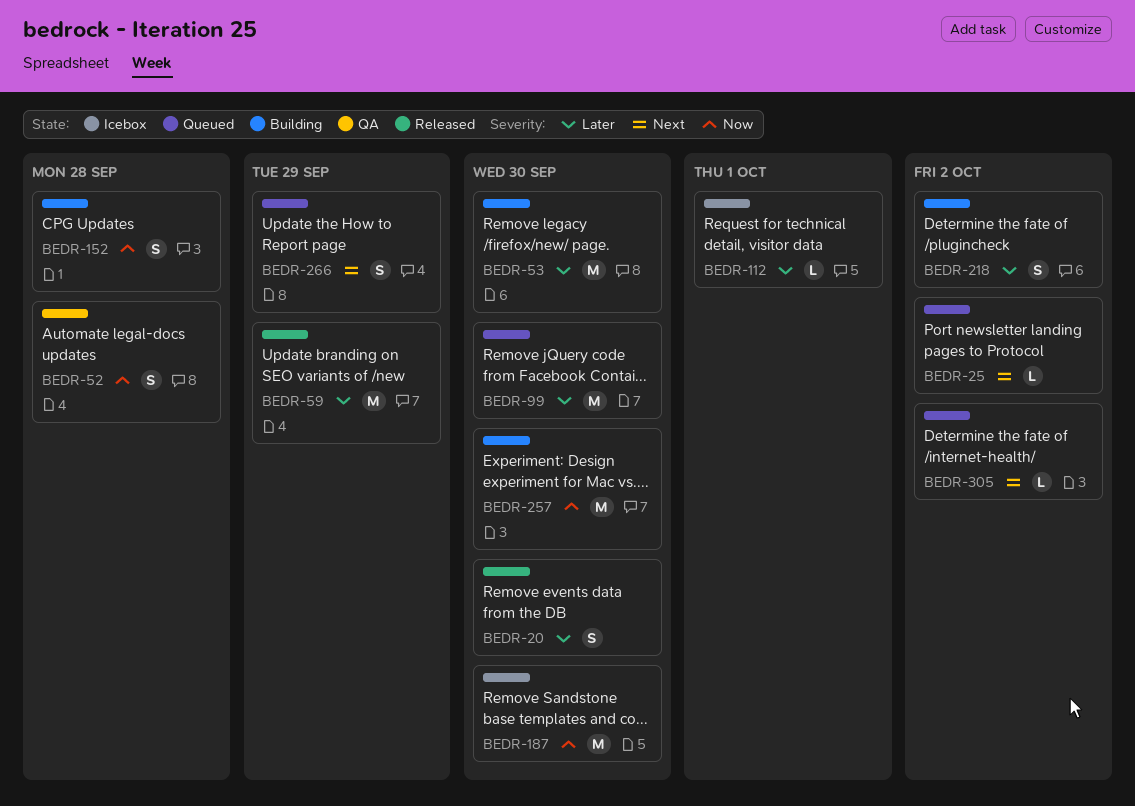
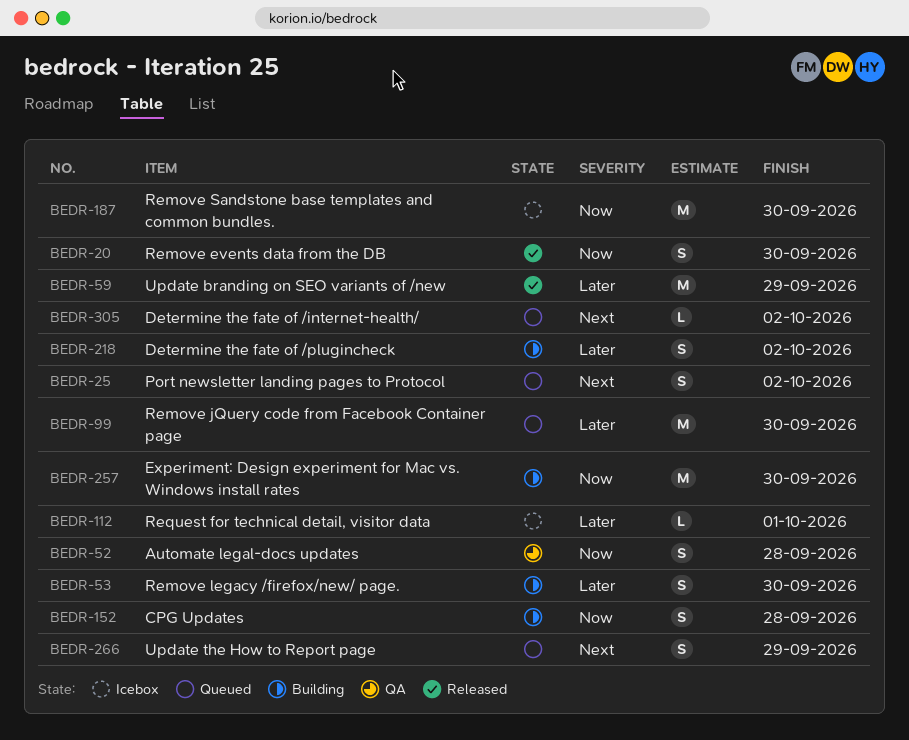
BEDR-20, priority: Later -> Now
BEDR-25, estimate: L -> S
BEDR-53, estimate: M -> S

